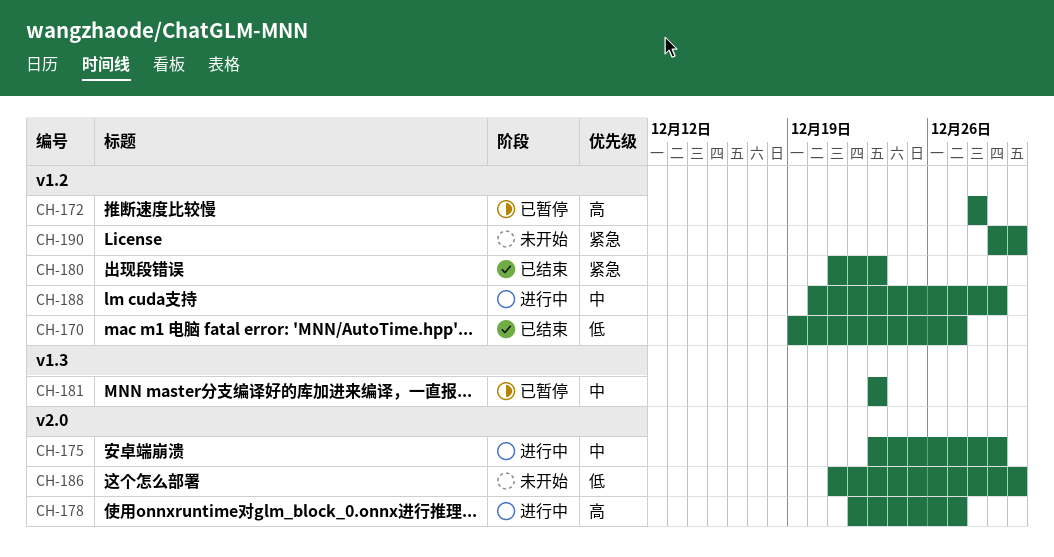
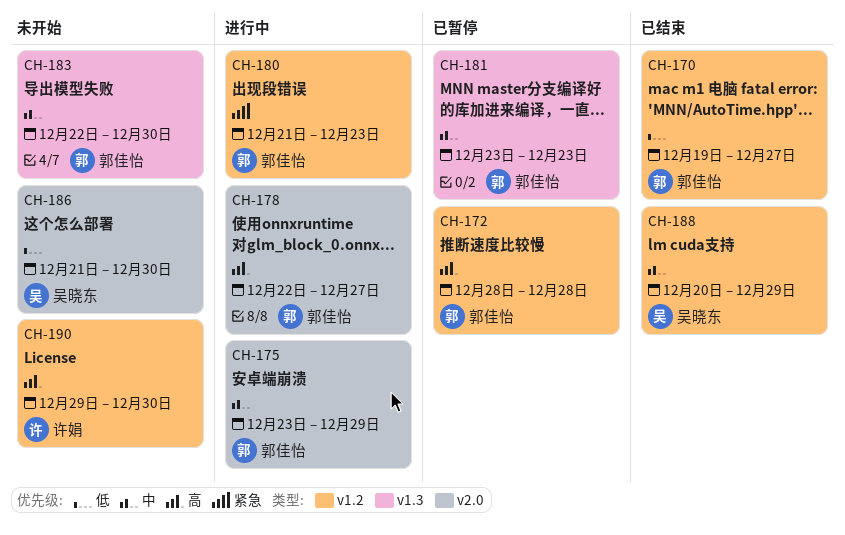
CH-180, status: 已结束 -> 进行中
CH-183: none -> present
CH-188, status: 进行中 -> 已结束
CH-190, priority: 紧急 -> 高

